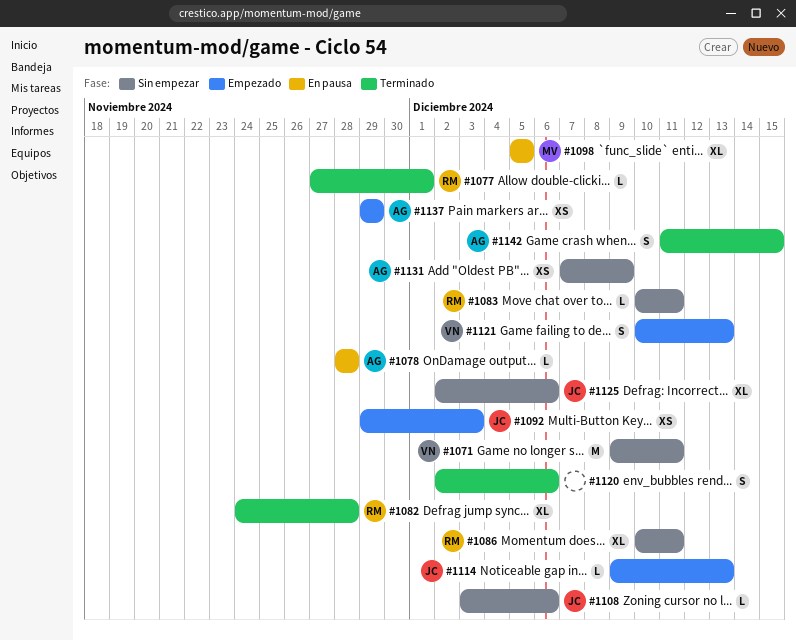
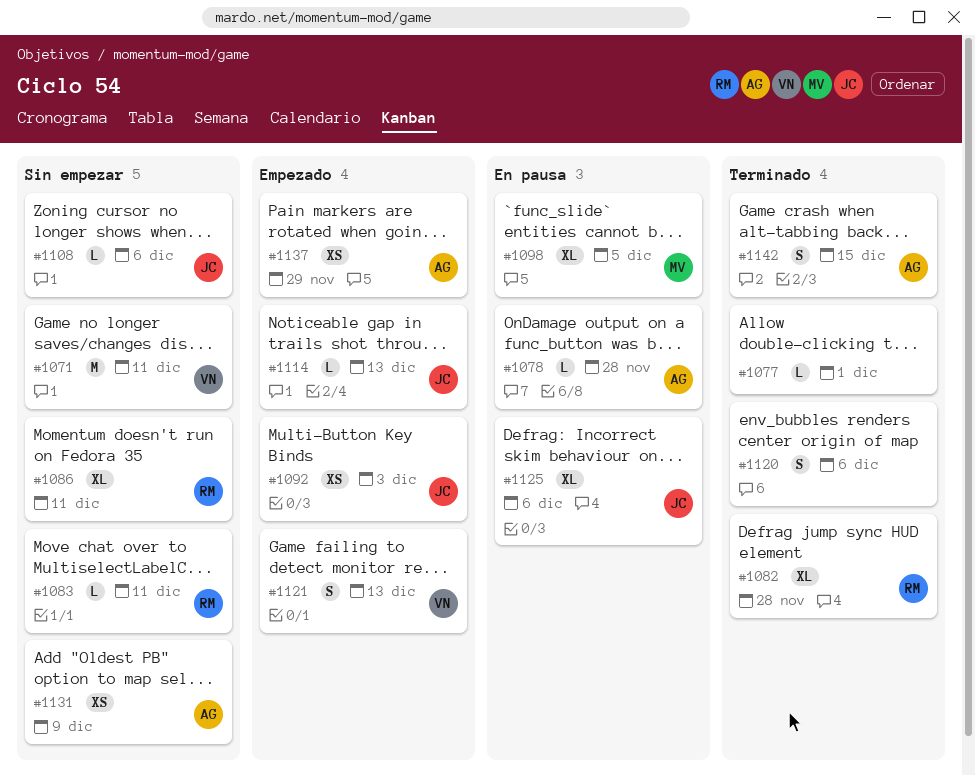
#1077, owner: RM -> none
#1125, status: Sin empezar -> En pausa

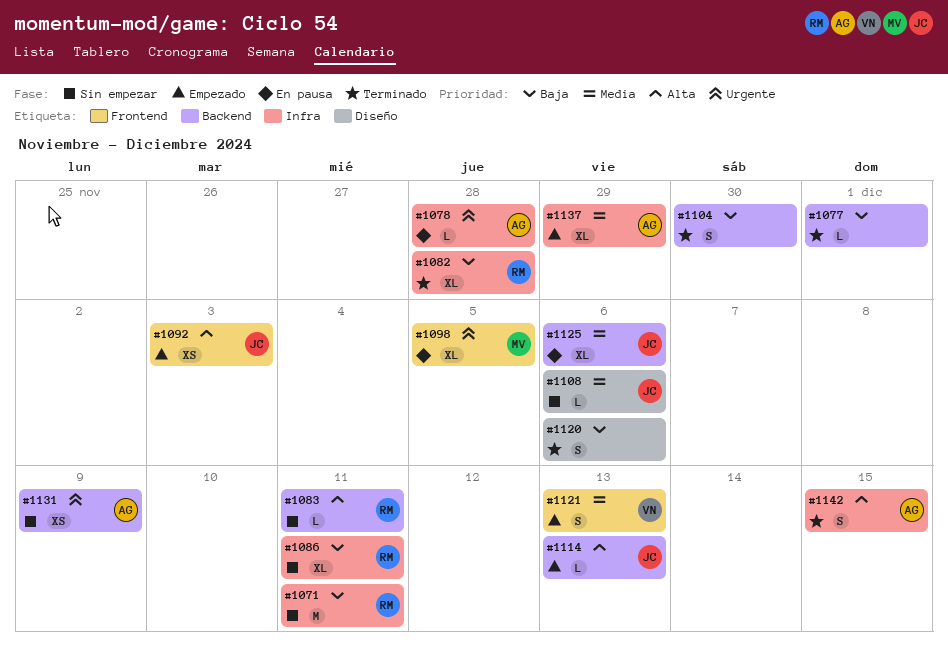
#1071, owner: VN -> RM
#1104: none -> present
#1137, estimate: XS -> XL

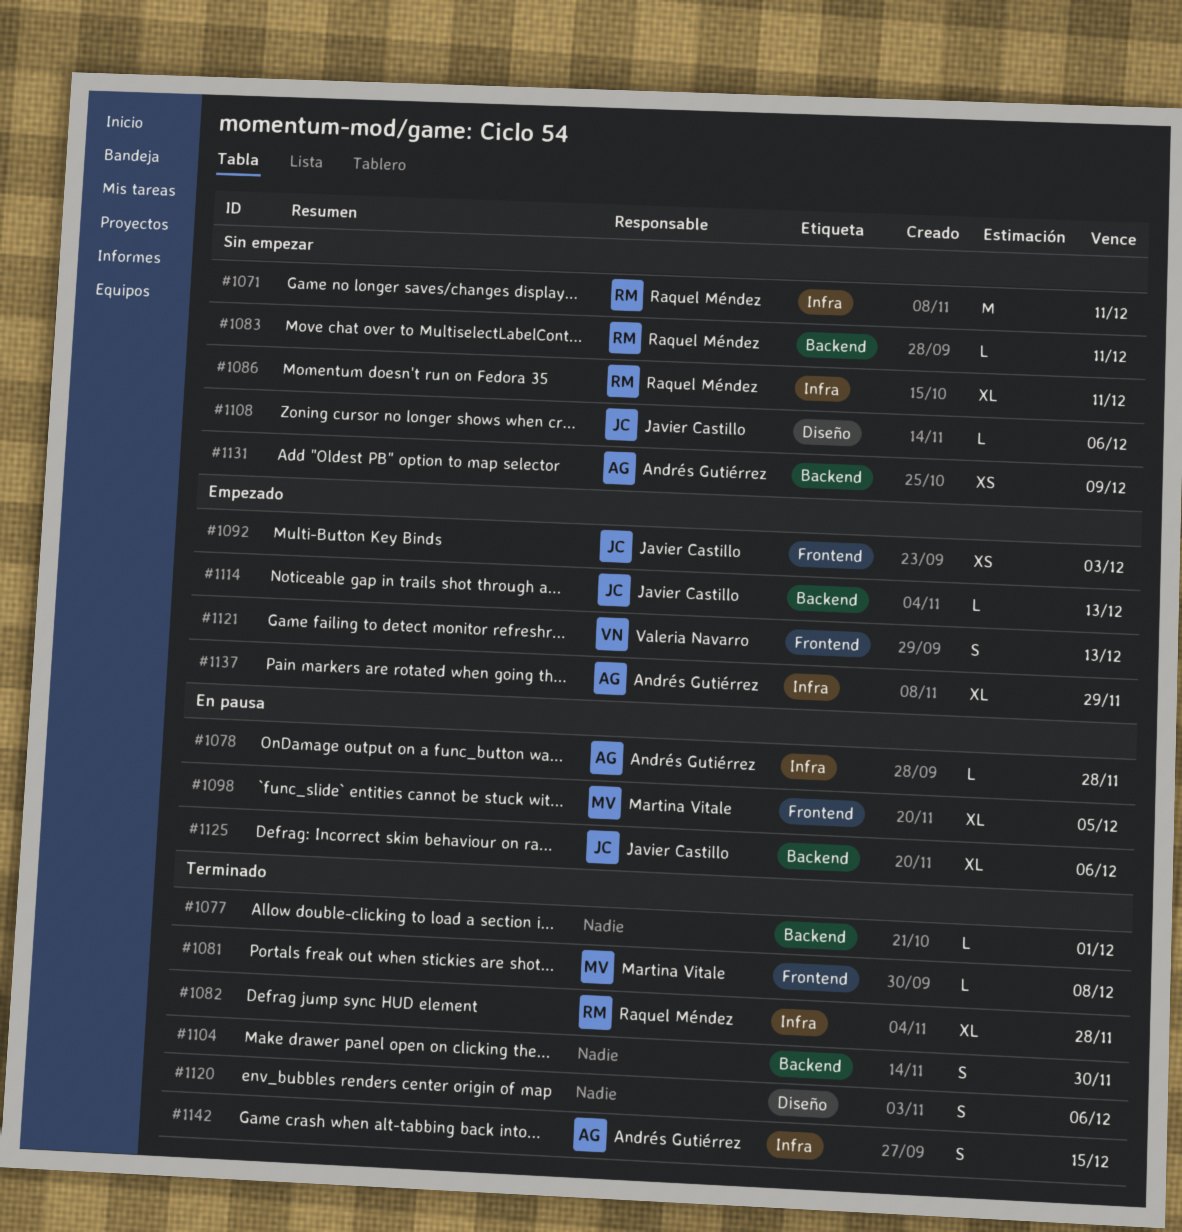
#1081: none -> present

